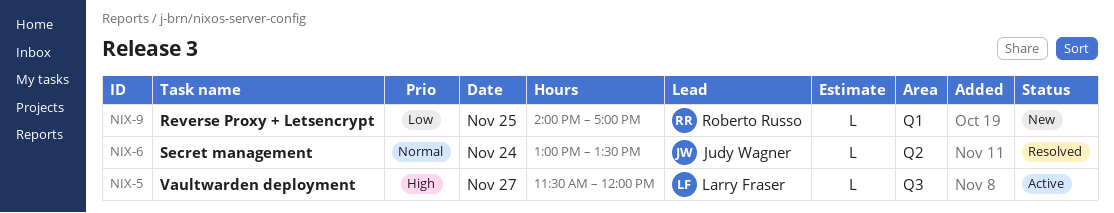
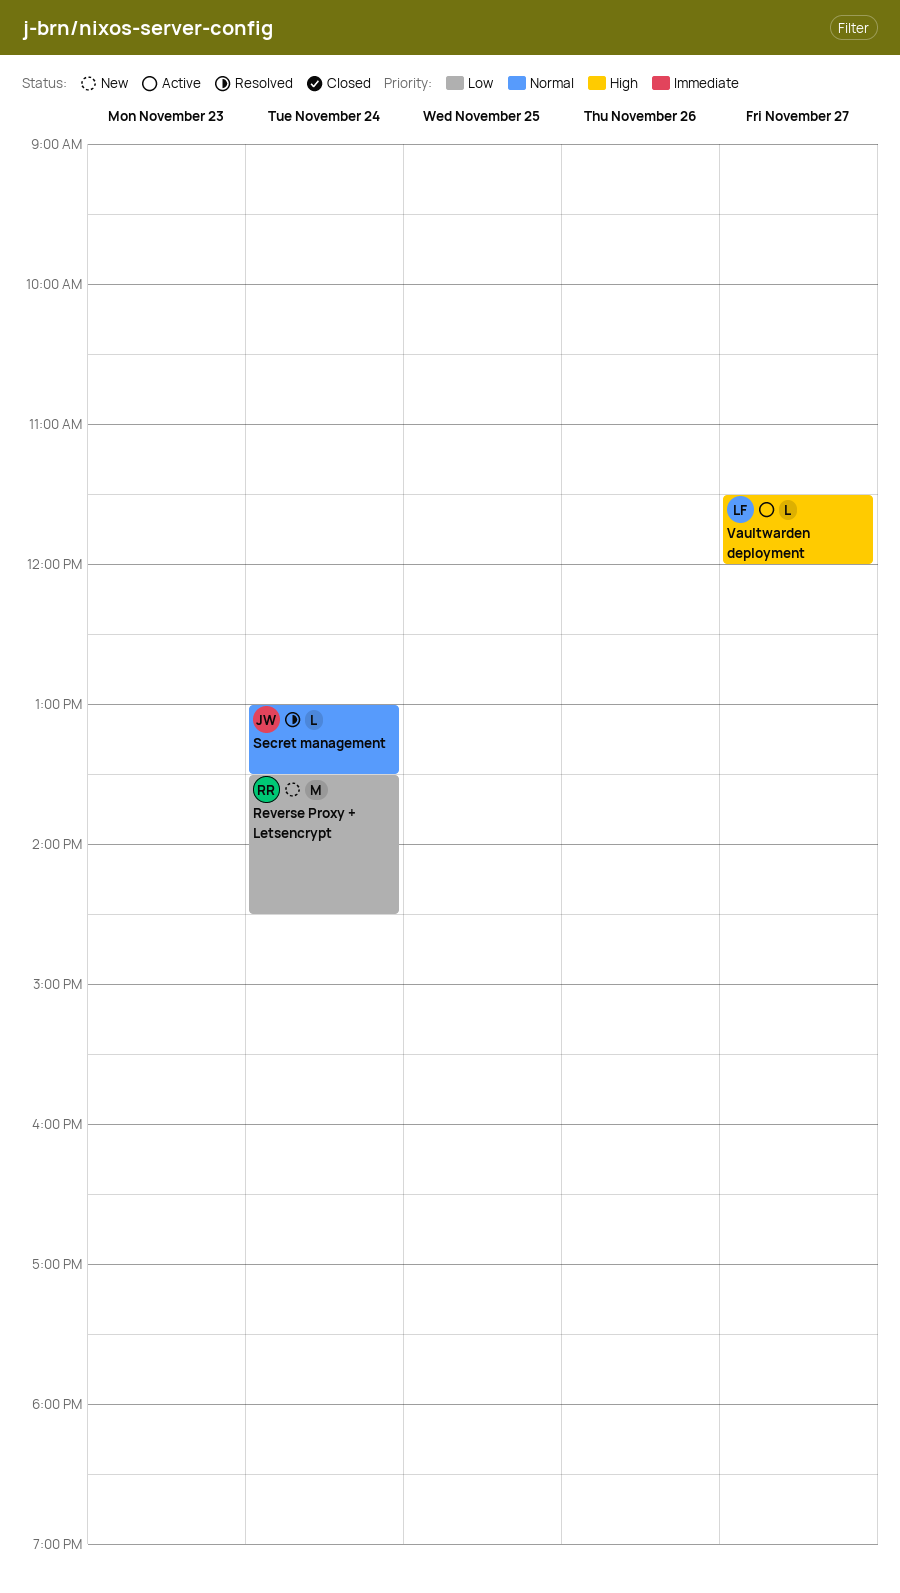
Reverse Proxy + Letsencrypt, estimate: L -> M
Reverse Proxy + Letsencrypt, day: Nov 25 -> Nov 24
Reverse Proxy + Letsencrypt, begins: 14:00 -> 13:30
Reverse Proxy + Letsencrypt, ends: 17:00 -> 14:30

